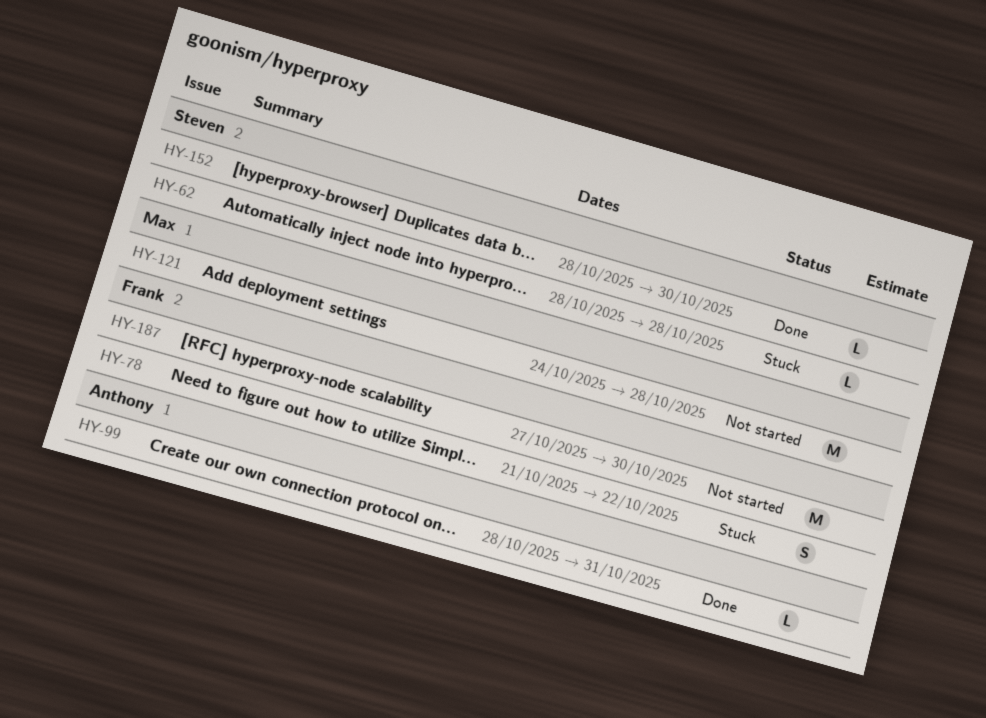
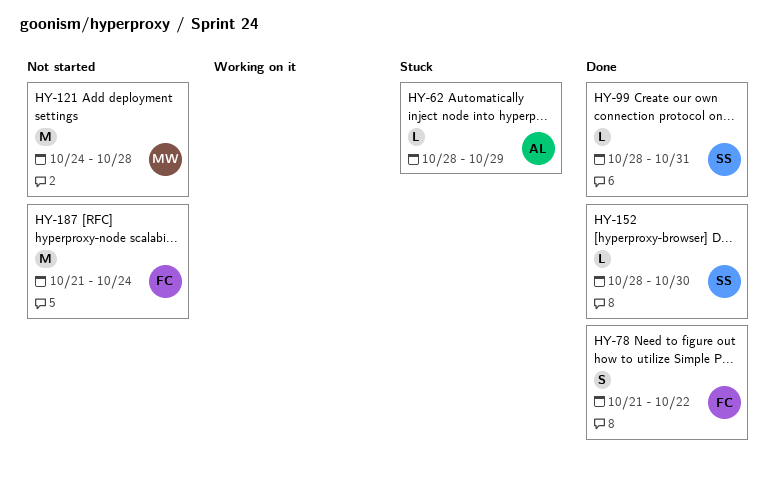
HY-62, owner: Steven -> Anthony
HY-62, due: Oct 28 -> Oct 29
HY-78, status: Stuck -> Done
HY-99, owner: Anthony -> Steven
HY-187, start: Oct 27 -> Oct 21
HY-187, due: Oct 30 -> Oct 24

